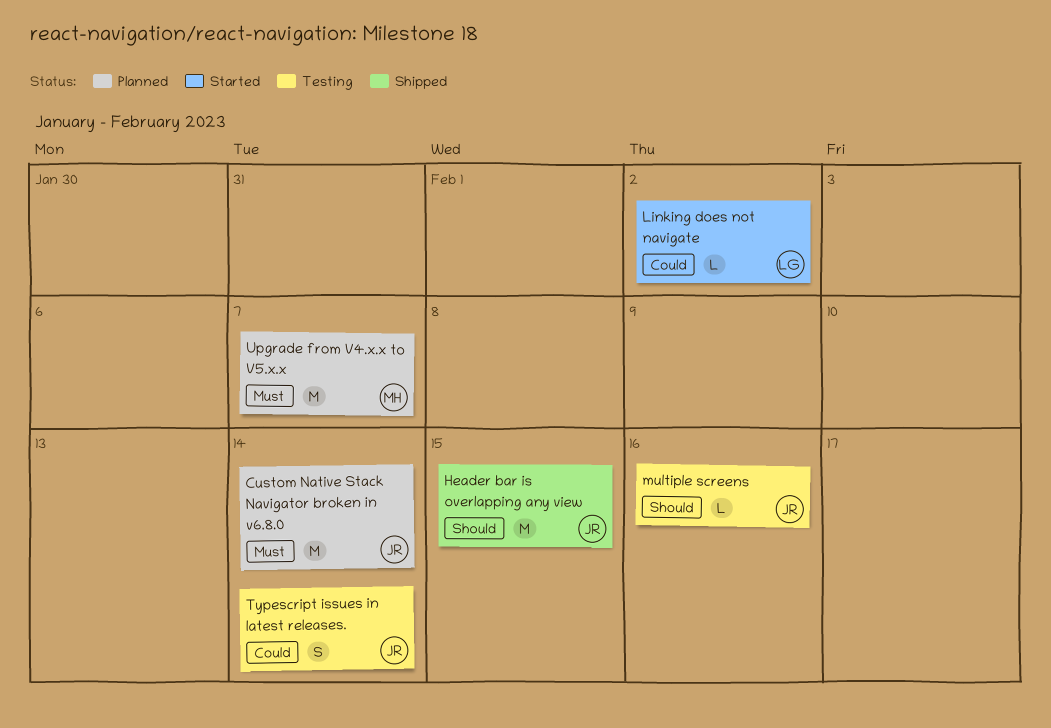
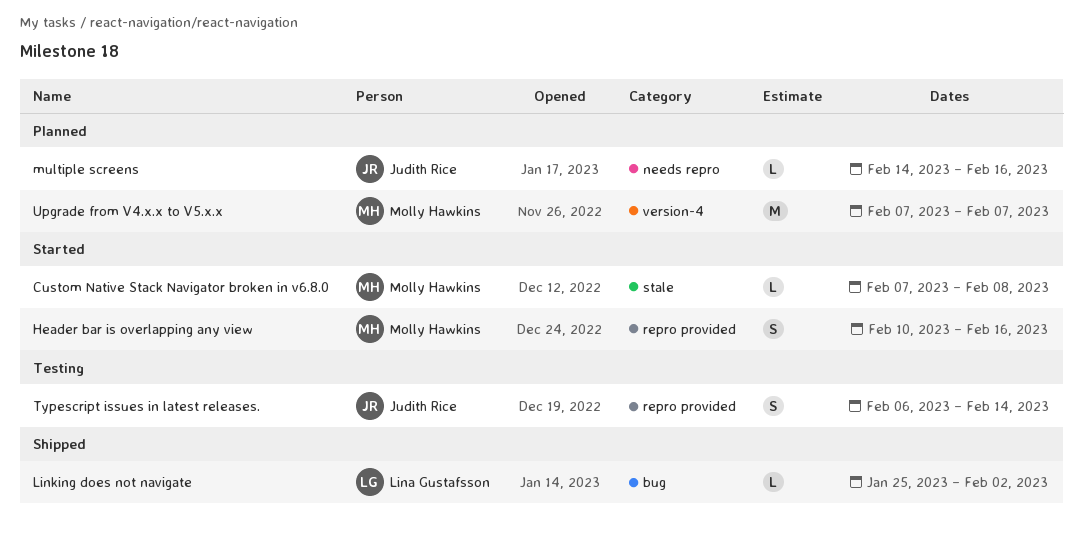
Custom Native Stack Navigator broken in v6.8.0, status: Planned -> Started
Custom Native Stack Navigator broken in v6.8.0, owner: Judith Rice -> Molly Hawkins
Custom Native Stack Navigator broken in v6.8.0, estimate: M -> L
Custom Native Stack Navigator broken in v6.8.0, due: Feb 14 -> Feb 8
Header bar is overlapping any view, status: Shipped -> Started
Header bar is overlapping any view, owner: Judith Rice -> Molly Hawkins
Header bar is overlapping any view, estimate: M -> S
Header bar is overlapping any view, due: Feb 15 -> Feb 16
Linking does not navigate, status: Started -> Shipped
multiple screens, status: Testing -> Planned

